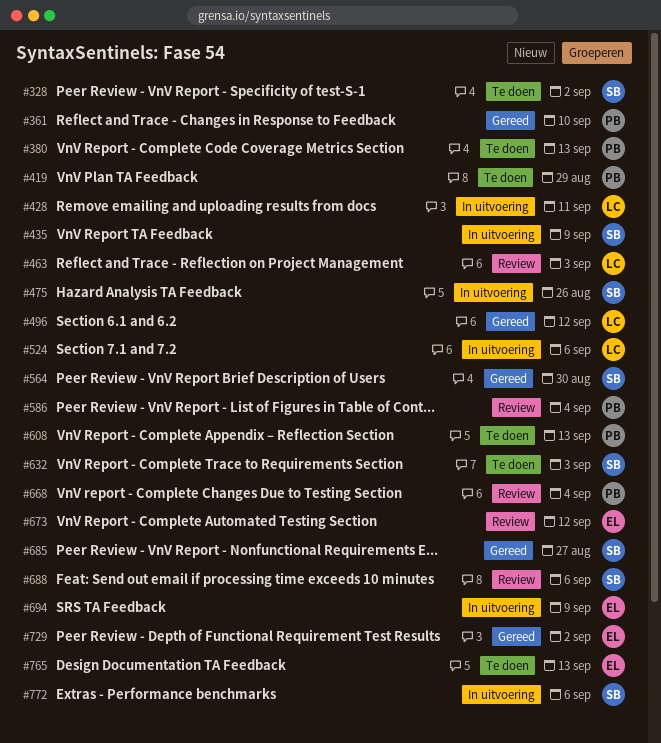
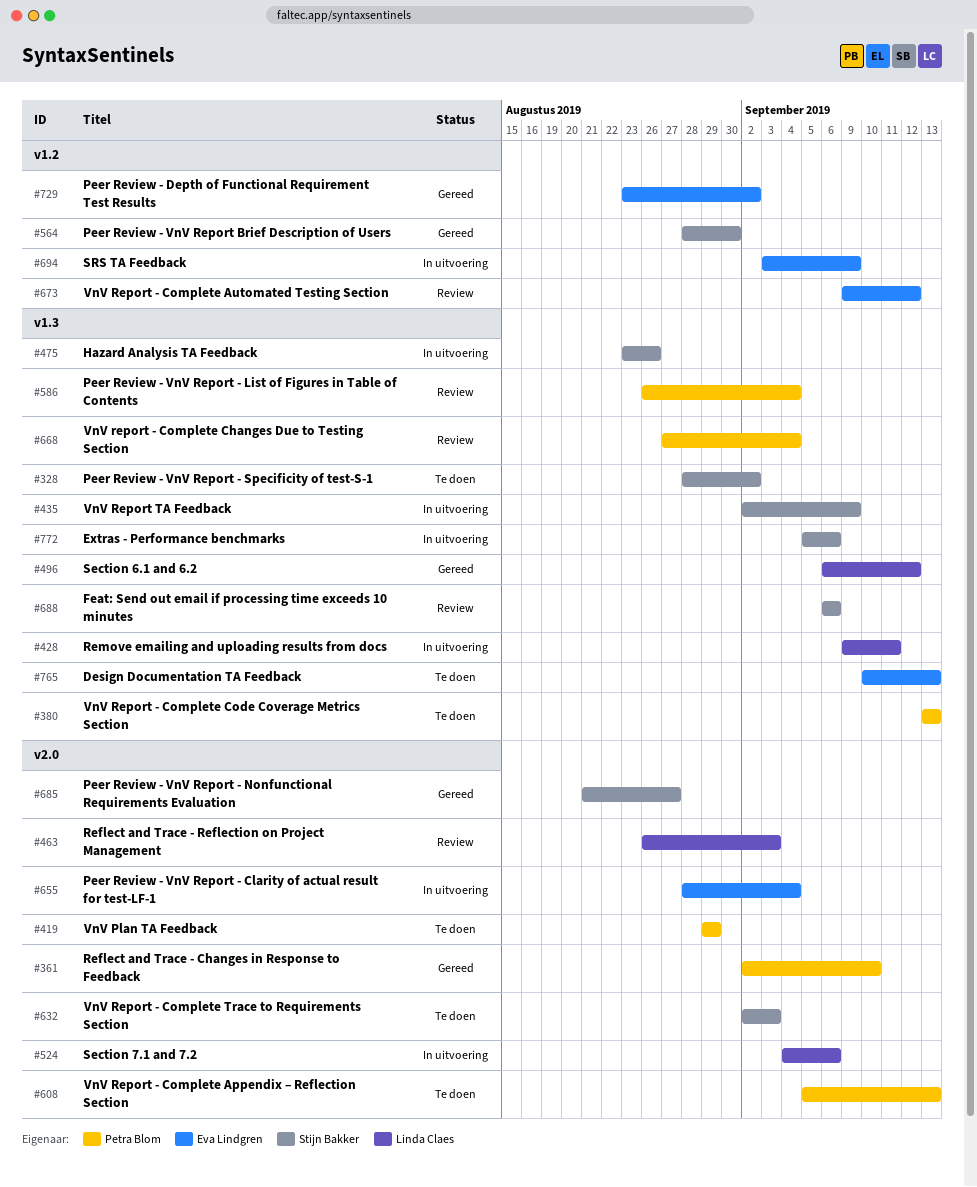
#655: none -> present

